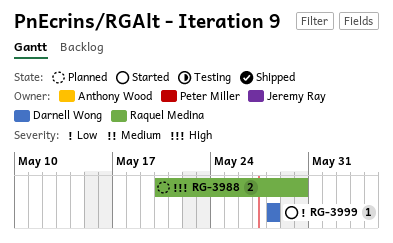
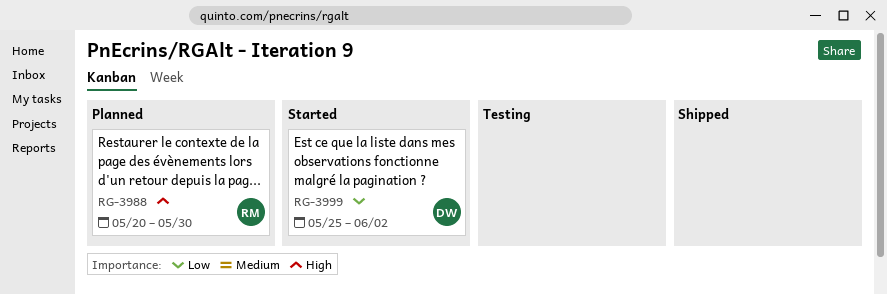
RG-3999, start: May 28 -> May 25
RG-3999, due: May 28 -> Jun 2

